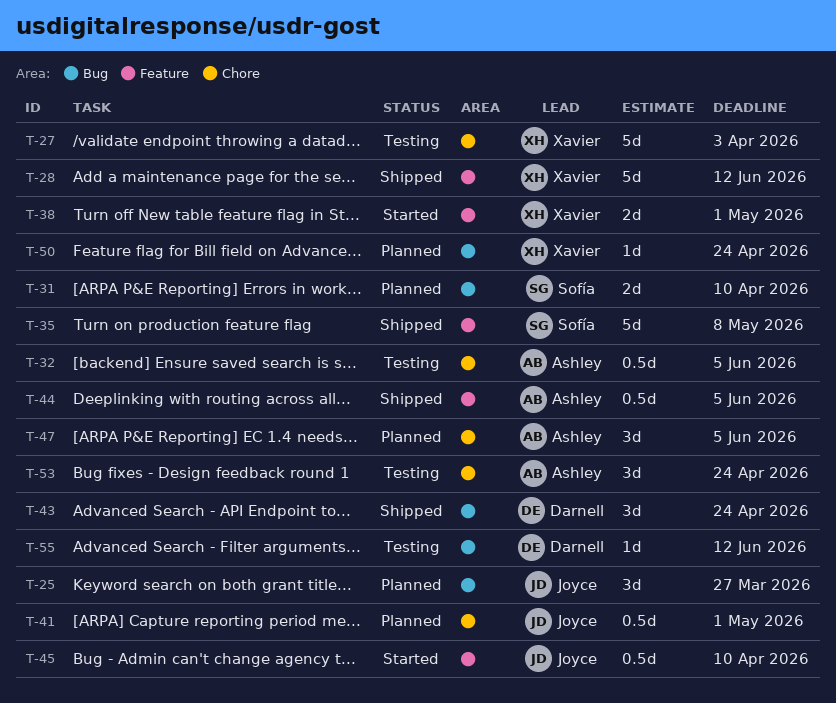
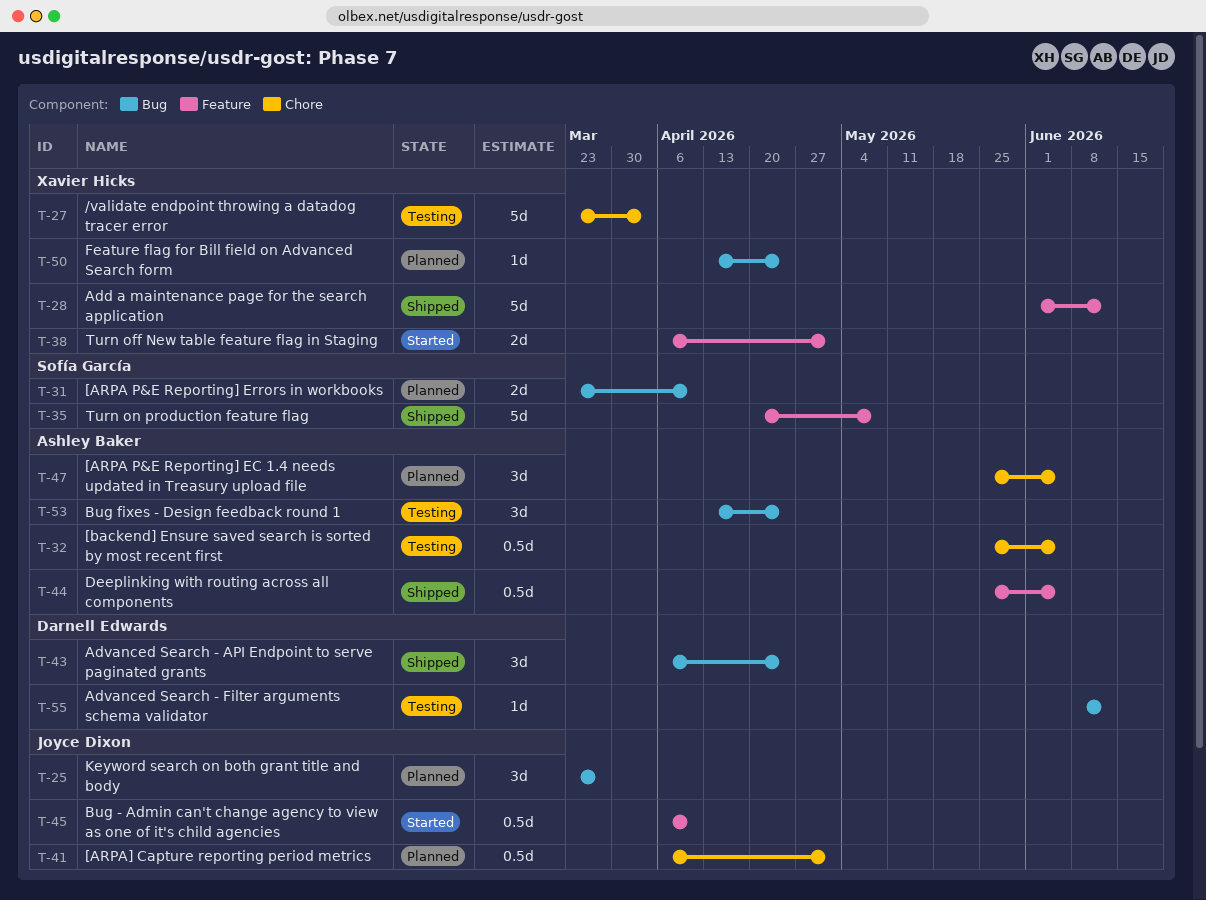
T-53, label: Chore -> Bug

